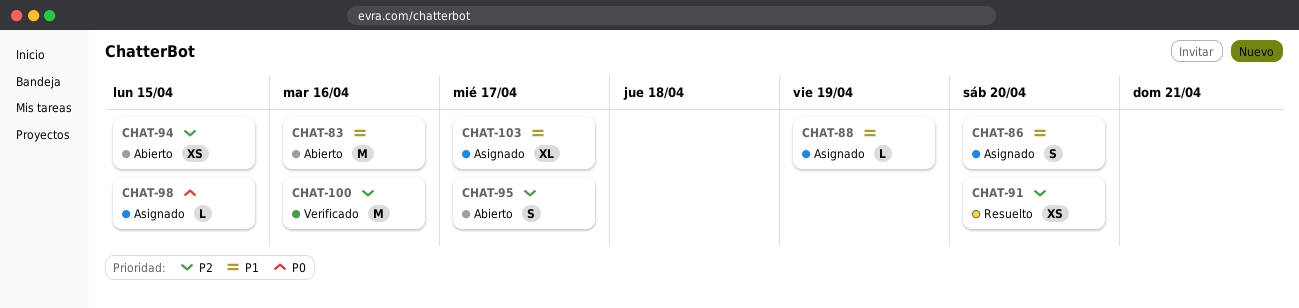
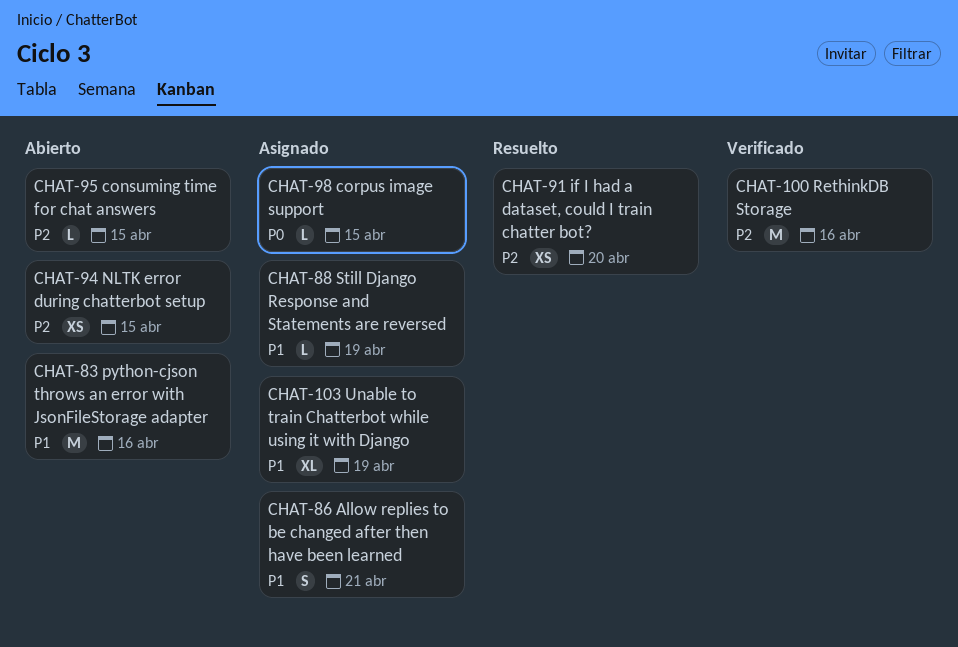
CHAT-86, due: Apr 20 -> Apr 21
CHAT-95, estimate: S -> L
CHAT-95, due: Apr 17 -> Apr 15
CHAT-103, due: Apr 17 -> Apr 19

